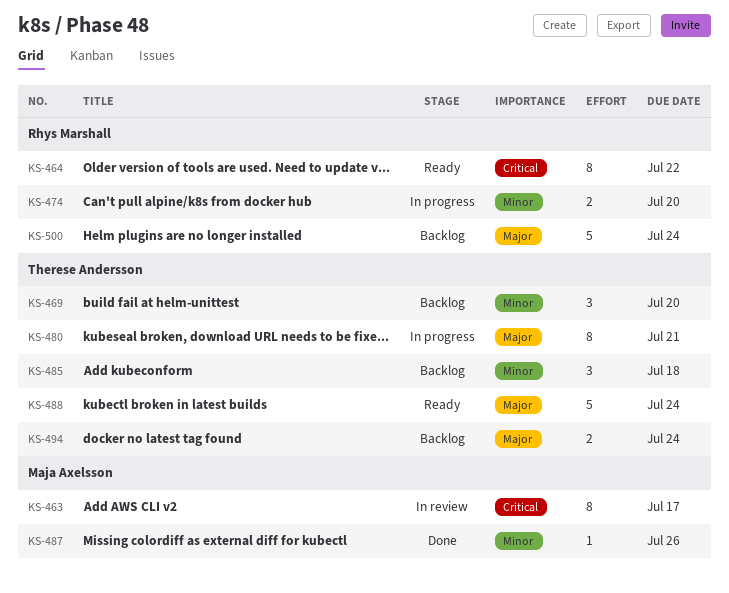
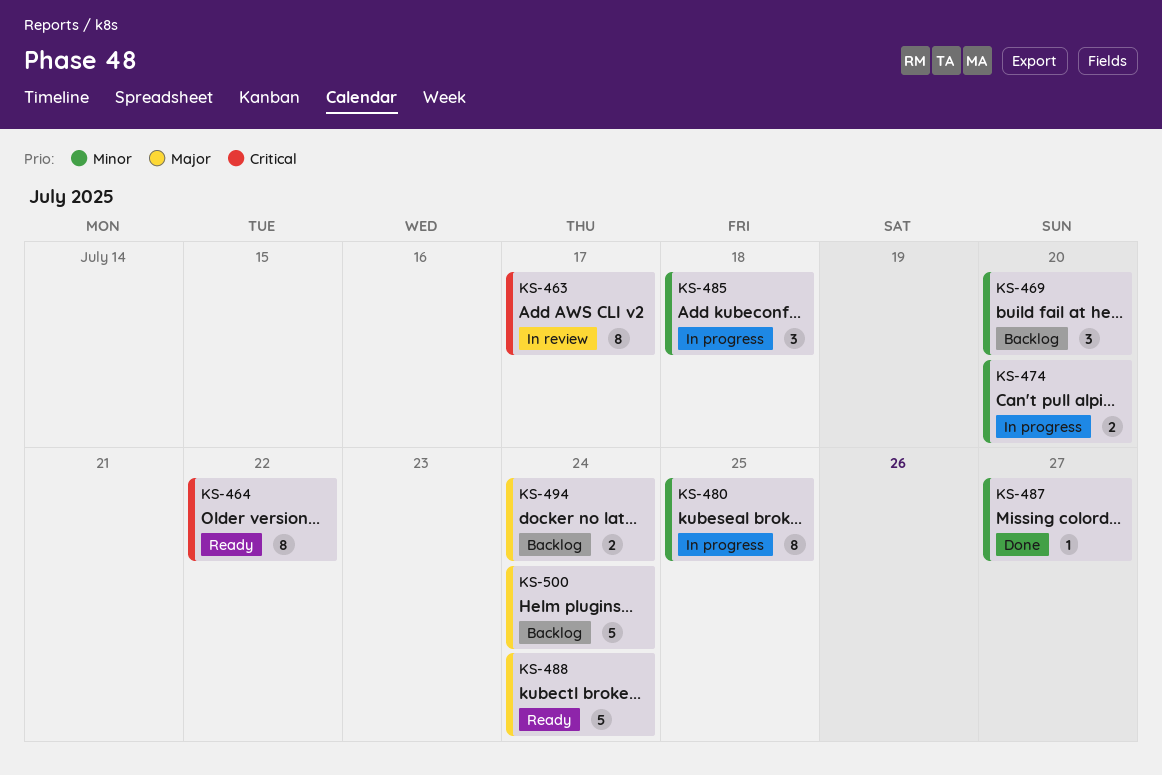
KS-480, priority: Major -> Minor
KS-480, due: Jul 21 -> Jul 25
KS-485, status: Backlog -> In progress
KS-487, due: Jul 26 -> Jul 27

